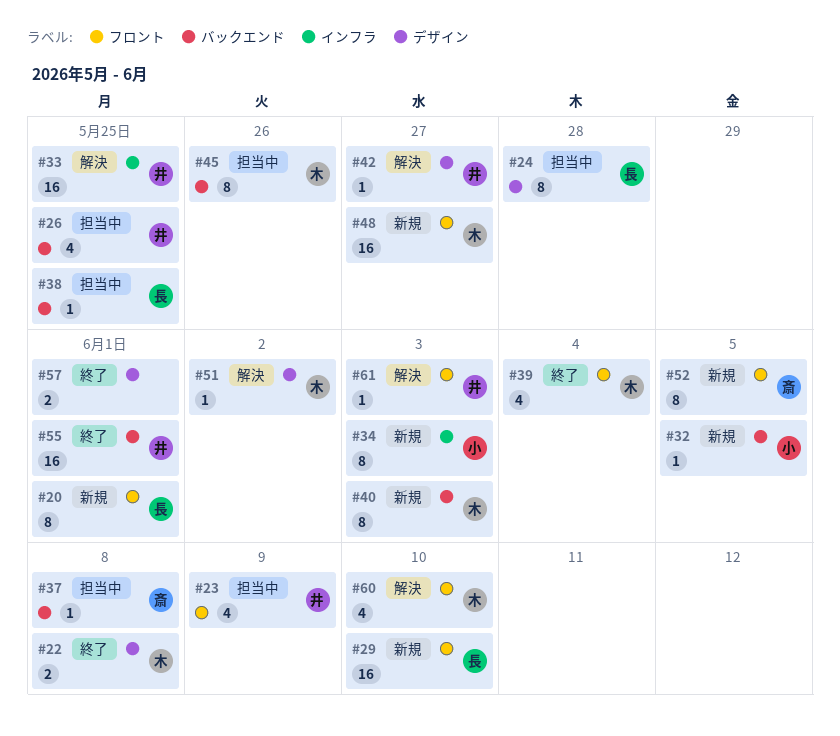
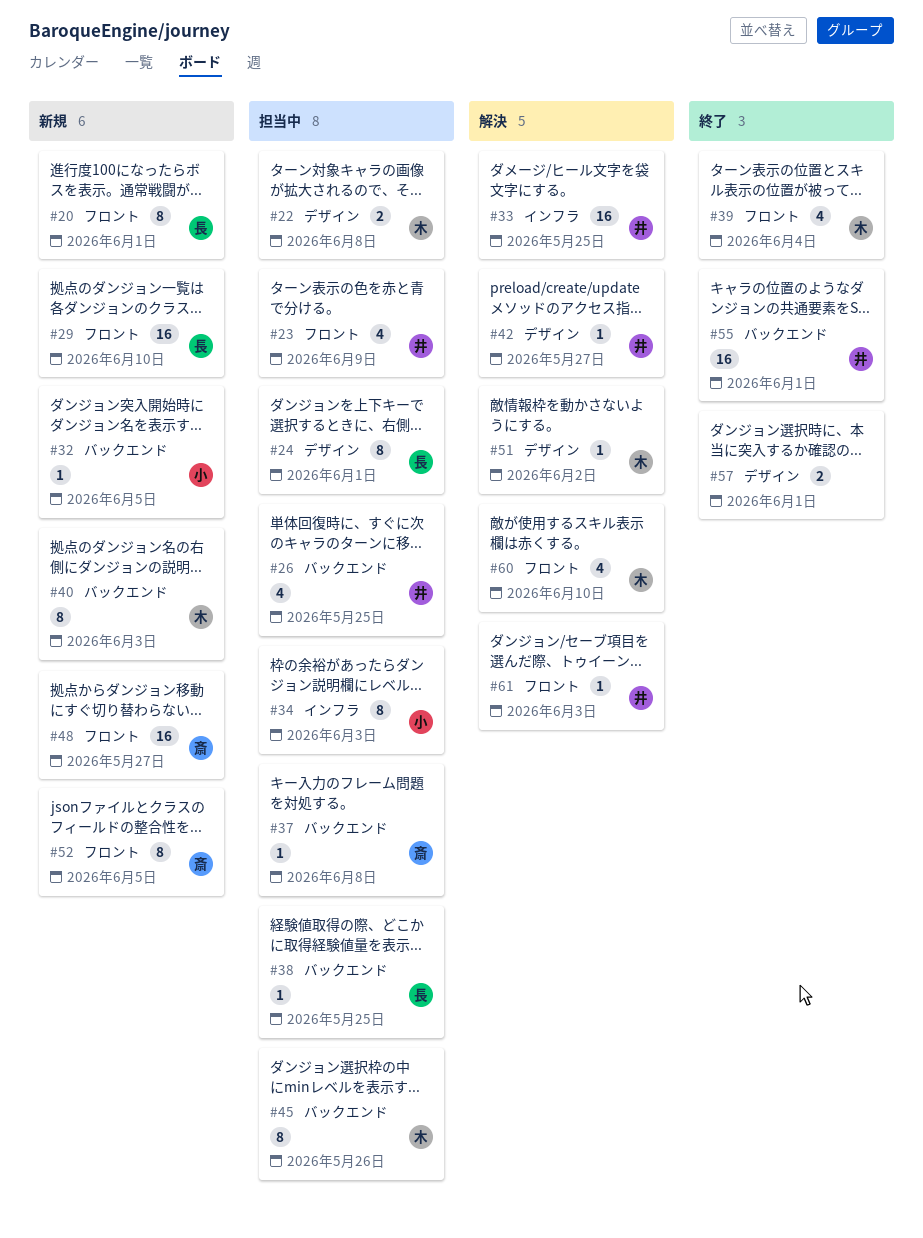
#22, status: 終了 -> 担当中
#24, due: May 28 -> Jun 1
#34, status: 新規 -> 担当中
#48, owner: 木 -> 斎

